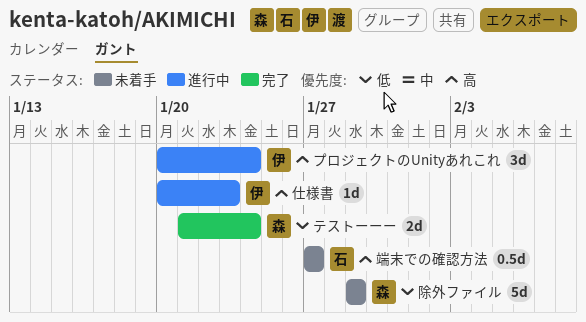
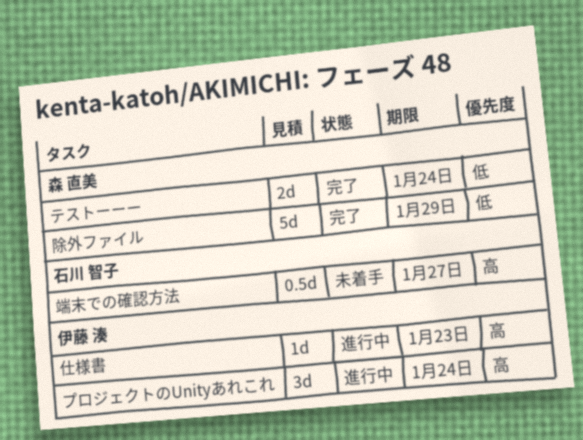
除外ファイル, status: 未着手 -> 完了

